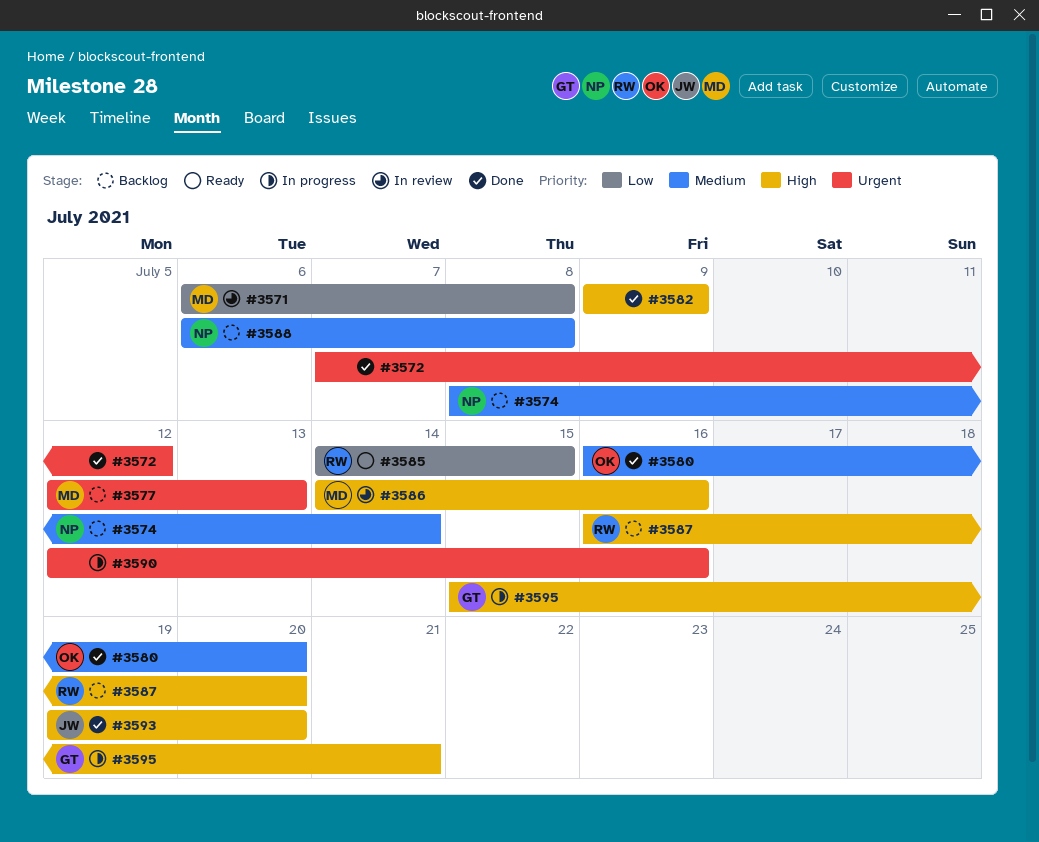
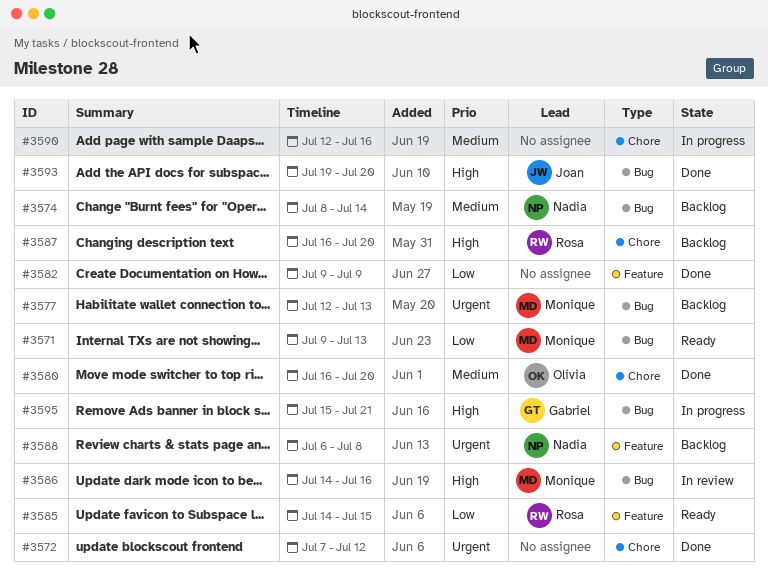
#3571, status: In review -> Ready
#3571, start: Jul 6 -> Jul 9
#3571, due: Jul 8 -> Jul 13
#3582, priority: High -> Low
#3588, priority: Medium -> Urgent
#3590, priority: Urgent -> Medium

